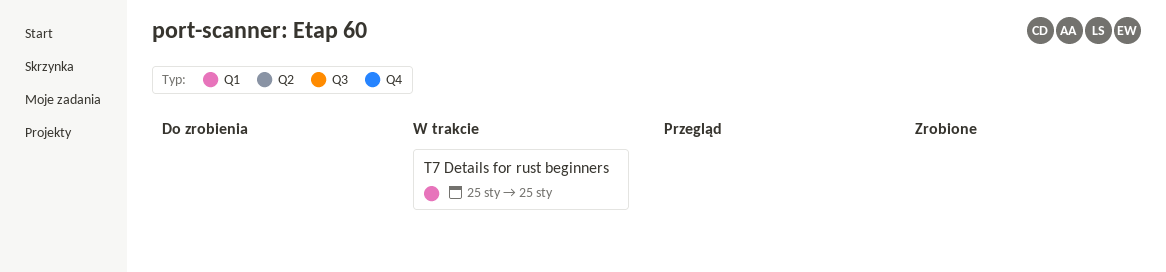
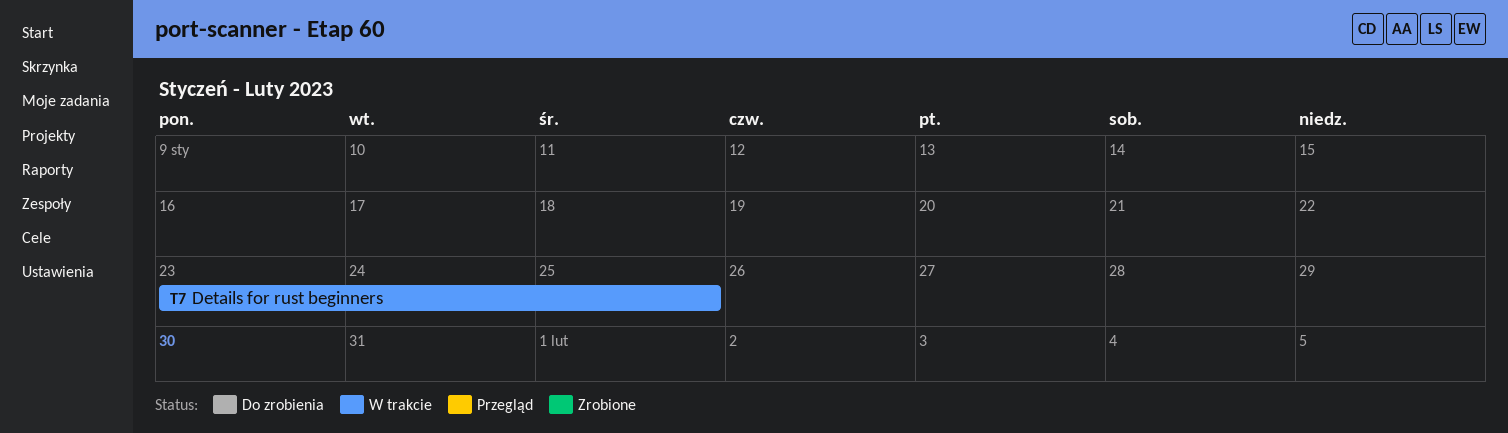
T7, start: Jan 25 -> Jan 23

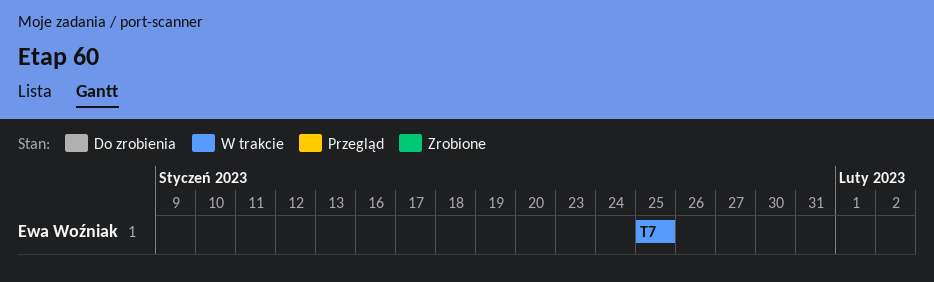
T7, start: Jan 23 -> Jan 25

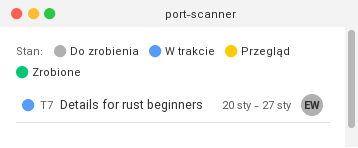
T7, start: Jan 25 -> Jan 20
T7, due: Jan 25 -> Jan 27

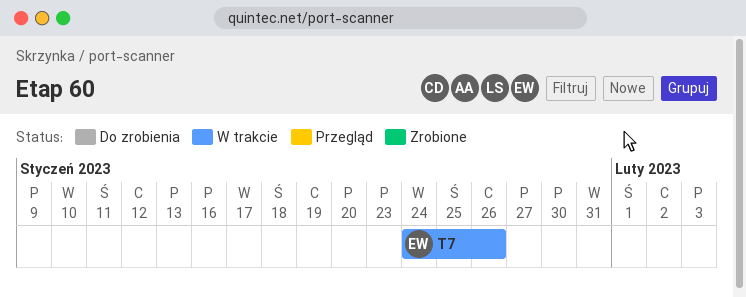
T7, start: Jan 20 -> Jan 24
T7, due: Jan 27 -> Jan 26

